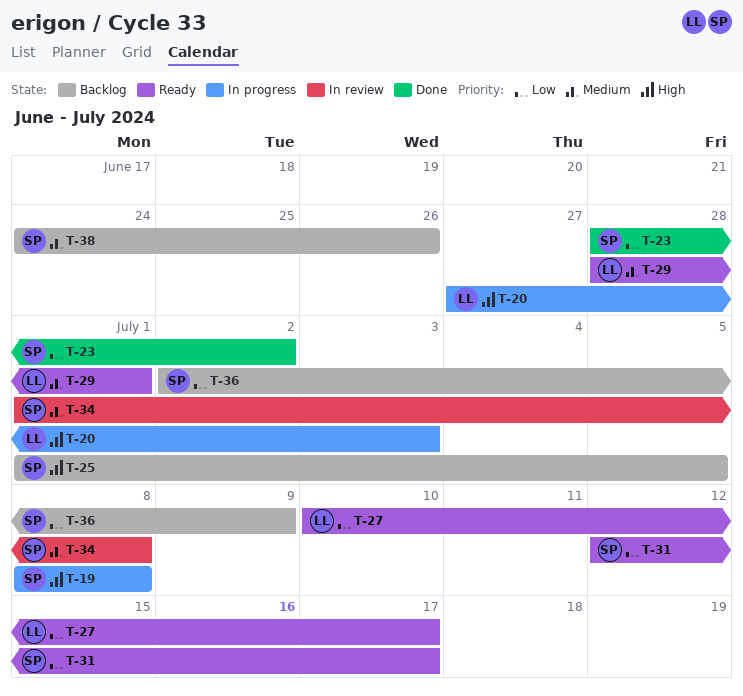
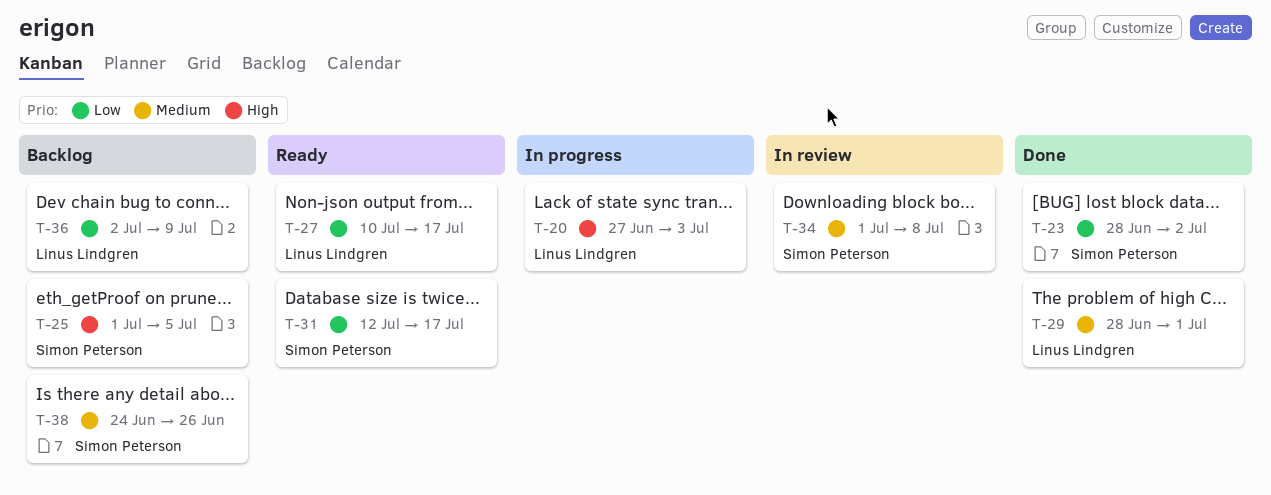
T-19: present -> none
T-29, status: Ready -> Done
T-36, owner: Simon Peterson -> Linus Lindgren

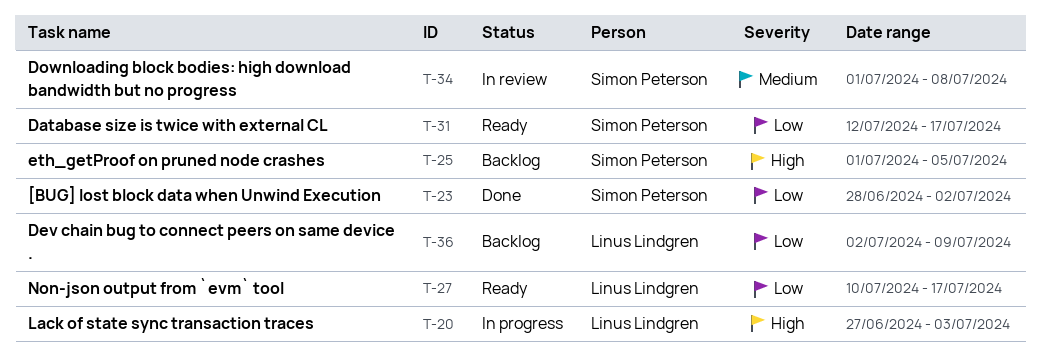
T-29: present -> none
T-38: present -> none

